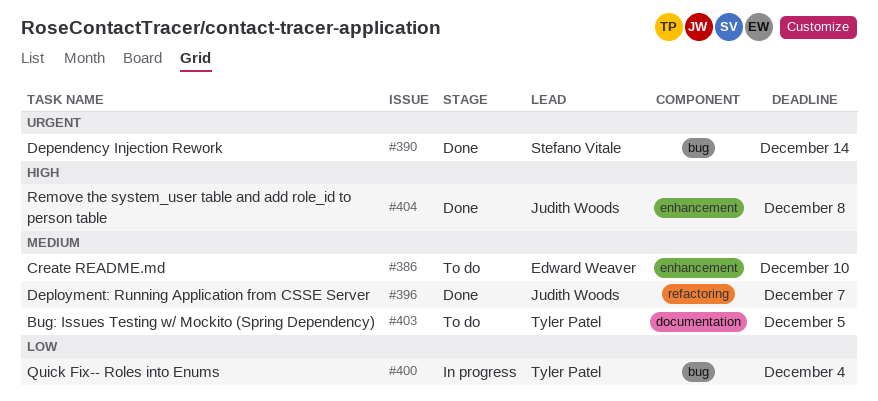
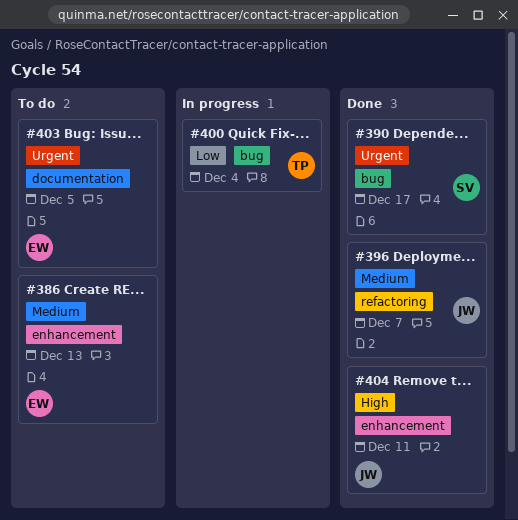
#386, due: Dec 10 -> Dec 13
#390, due: Dec 14 -> Dec 17
#403, owner: Tyler Patel -> Edward Weaver
#403, priority: Medium -> Urgent
#404, due: Dec 8 -> Dec 11

